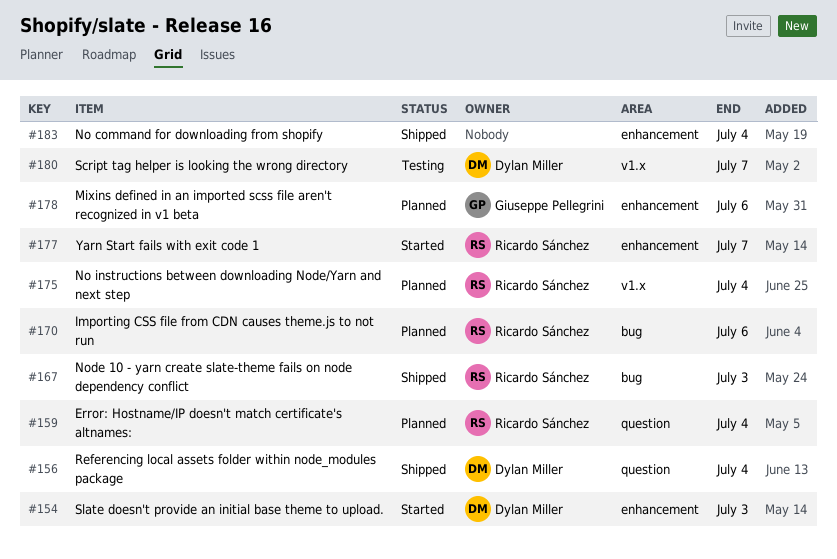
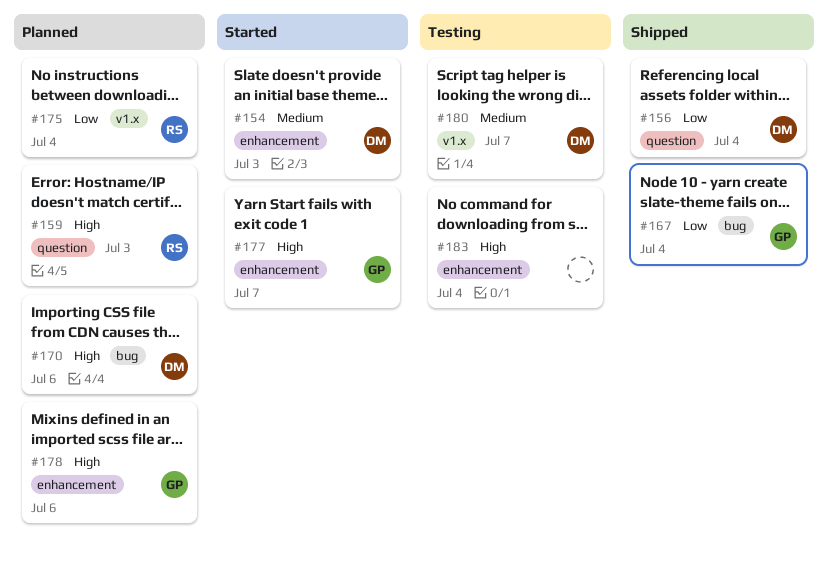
#159, due: Jul 4 -> Jul 3
#167, owner: Ricardo Sánchez -> Giuseppe Pellegrini
#167, due: Jul 3 -> Jul 4
#170, owner: Ricardo Sánchez -> Dylan Miller
#177, owner: Ricardo Sánchez -> Giuseppe Pellegrini
#183, status: Shipped -> Testing

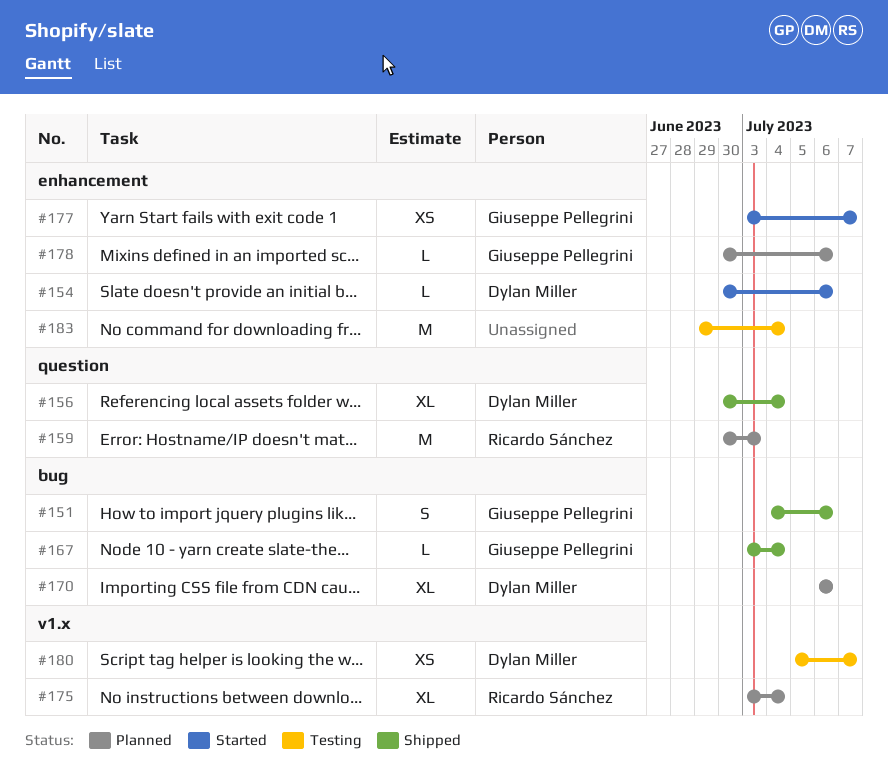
#151: none -> present
#154, due: Jul 3 -> Jul 6

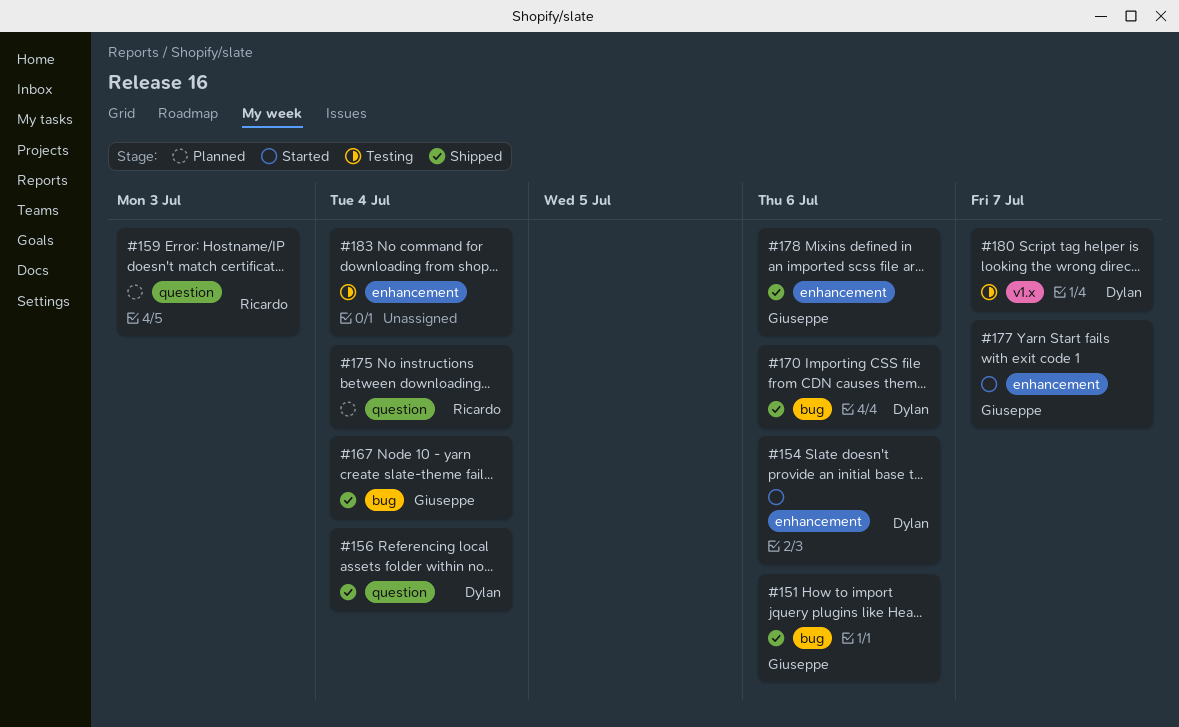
#170, status: Planned -> Shipped
#175, label: v1.x -> question
#178, status: Planned -> Shipped

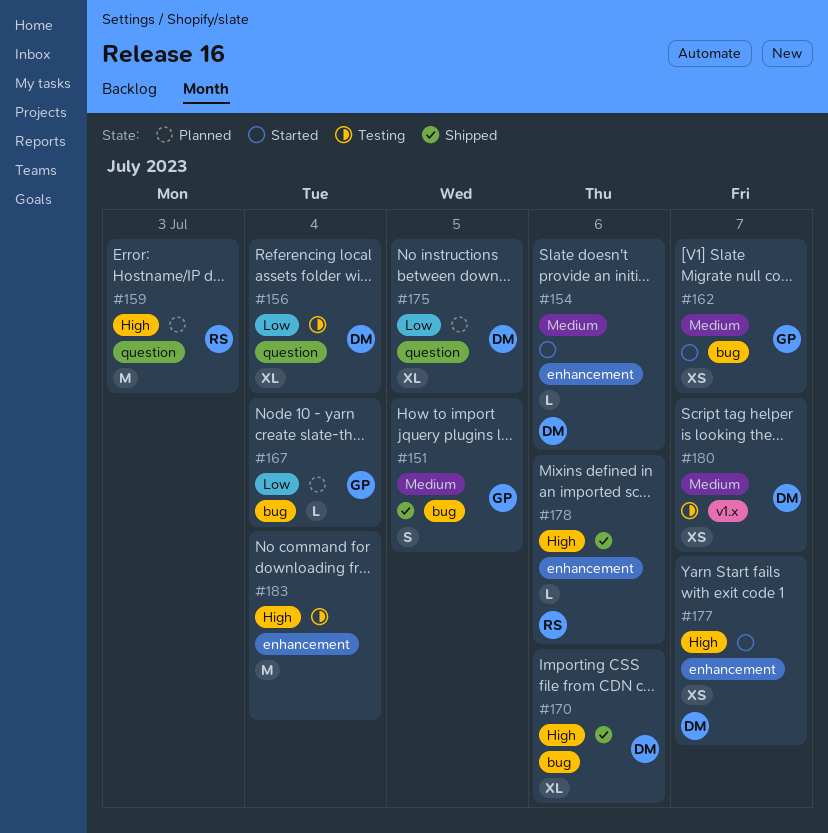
#151, due: Jul 6 -> Jul 5
#156, status: Shipped -> Testing
#162: none -> present
#167, status: Shipped -> Planned
#175, owner: Ricardo -> Dylan
#175, due: Jul 4 -> Jul 5
#177, owner: Giuseppe -> Dylan
#178, owner: Giuseppe -> Ricardo

